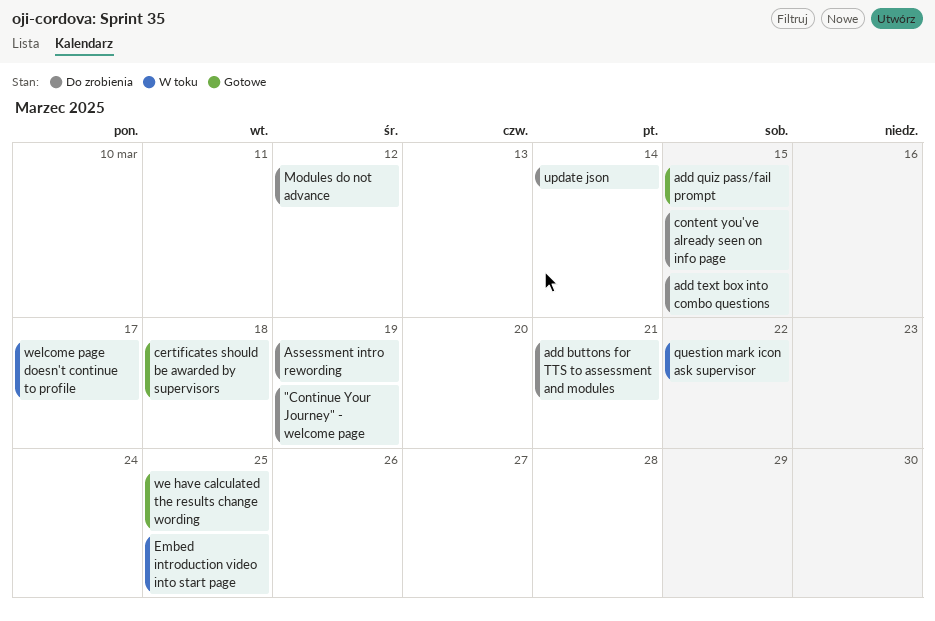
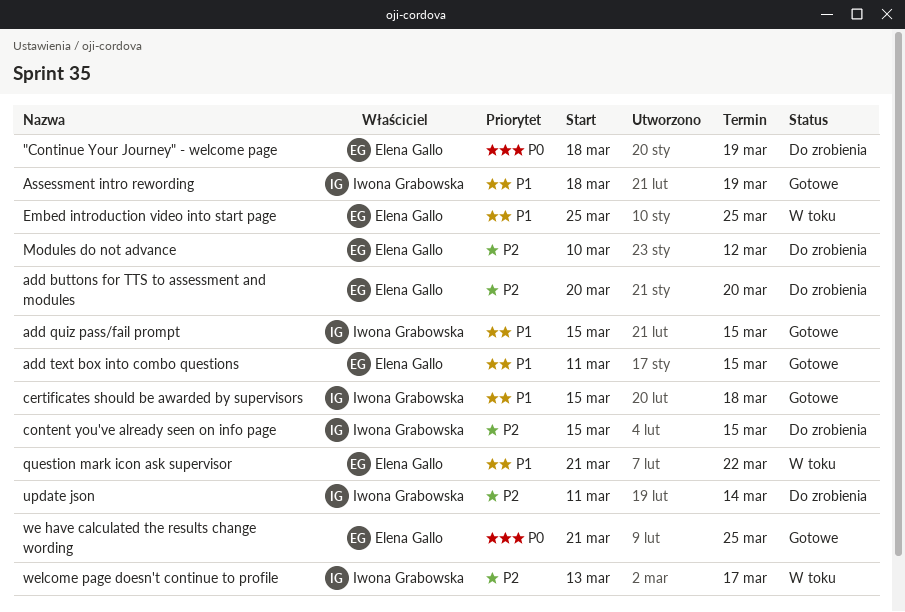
add buttons for TTS to assessment and modules, due: Mar 21 -> Mar 20
add text box into combo questions, status: Do zrobienia -> Gotowe
Assessment intro rewording, status: Do zrobienia -> Gotowe

